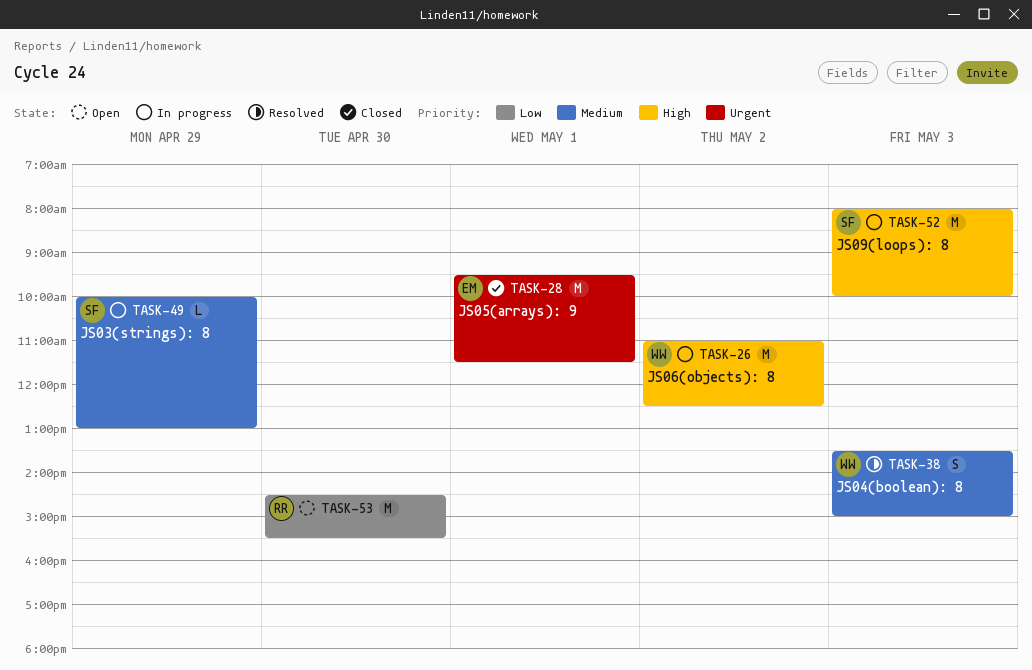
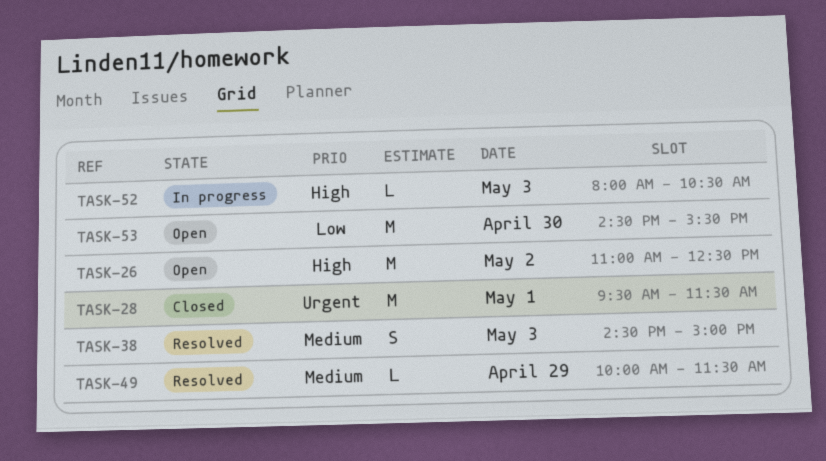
TASK-26, status: In progress -> Open
TASK-38, begins: 13:30 -> 14:30
TASK-49, status: In progress -> Resolved
TASK-49, ends: 13:00 -> 11:30
TASK-52, estimate: M -> L
TASK-52, ends: 10:00 -> 10:30

